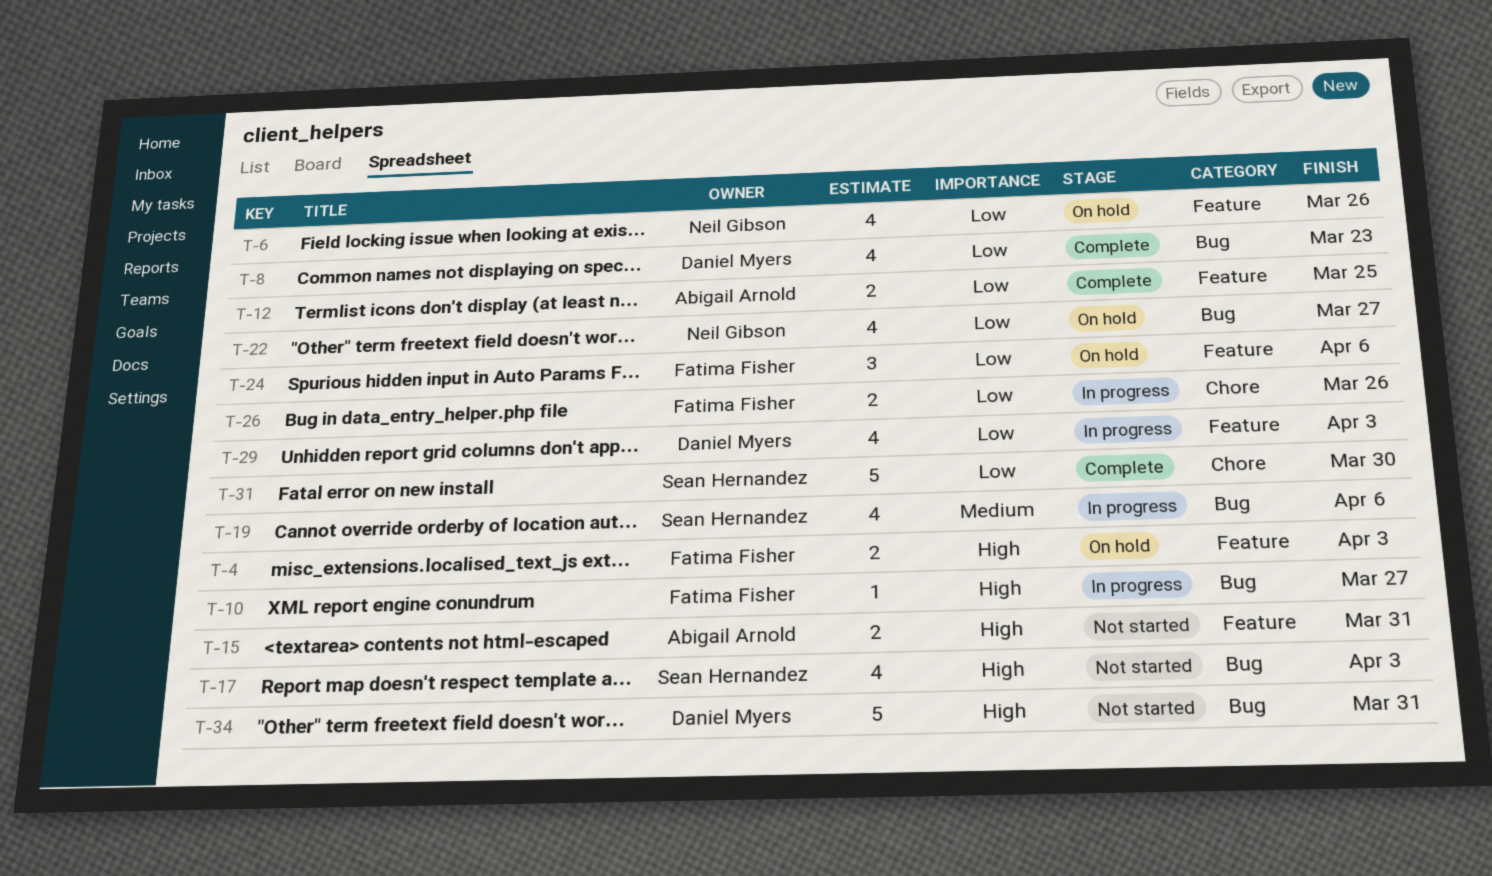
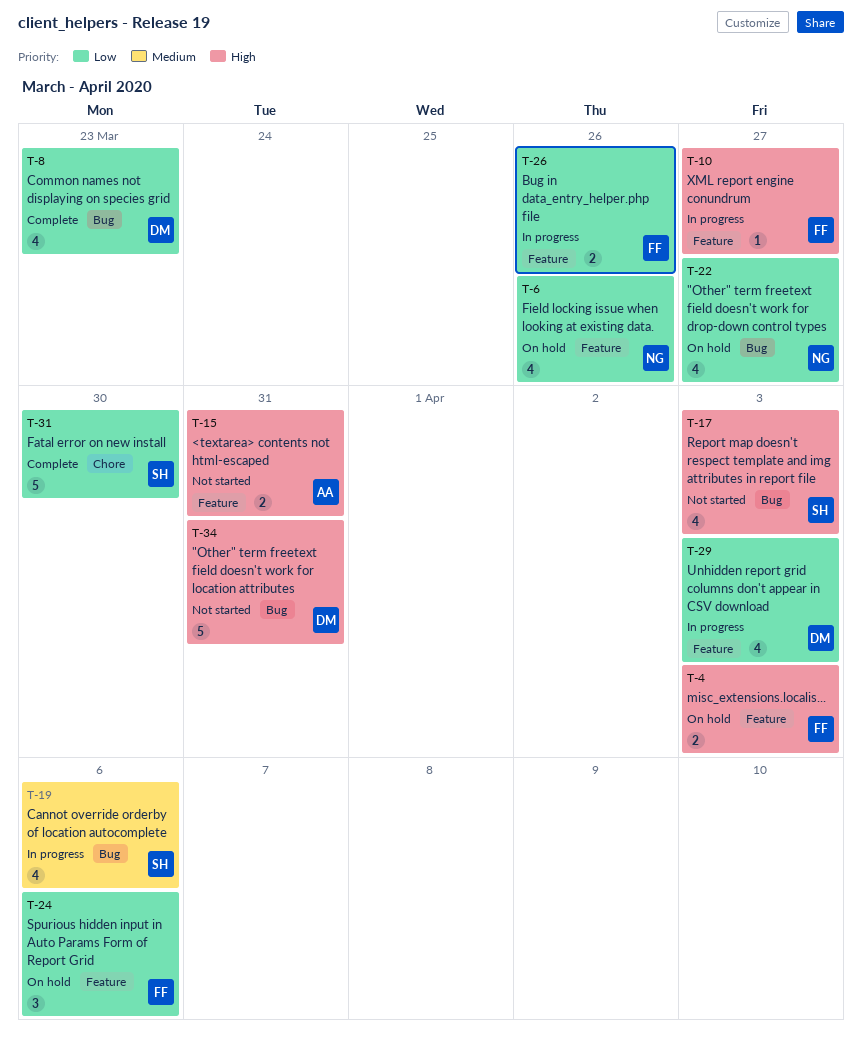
T-10, label: Bug -> Feature
T-12: present -> none
T-26, label: Chore -> Feature

